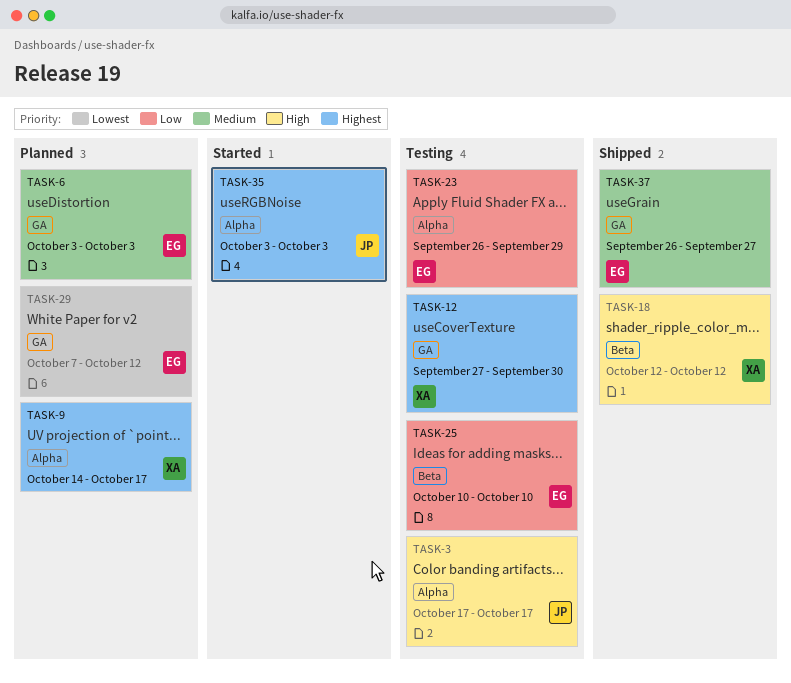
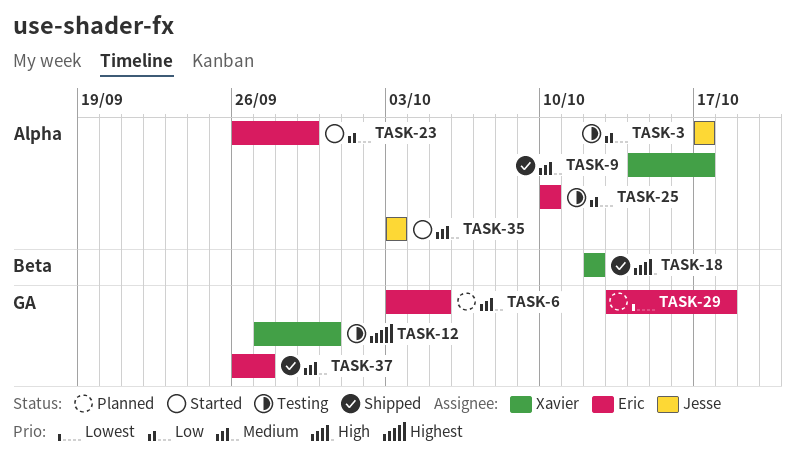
TASK-3, priority: High -> Low
TASK-6, due: Oct 3 -> Oct 5
TASK-9, status: Planned -> Shipped
TASK-9, priority: Highest -> Medium
TASK-23, status: Testing -> Started
TASK-25, label: Beta -> Alpha
TASK-29, start: Oct 7 -> Oct 13
TASK-29, due: Oct 12 -> Oct 18
TASK-35, priority: Highest -> Medium

